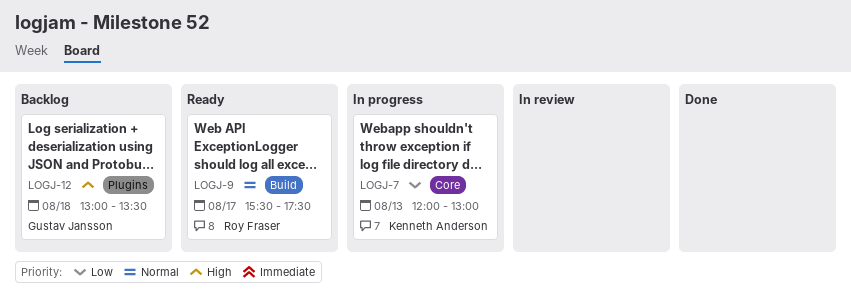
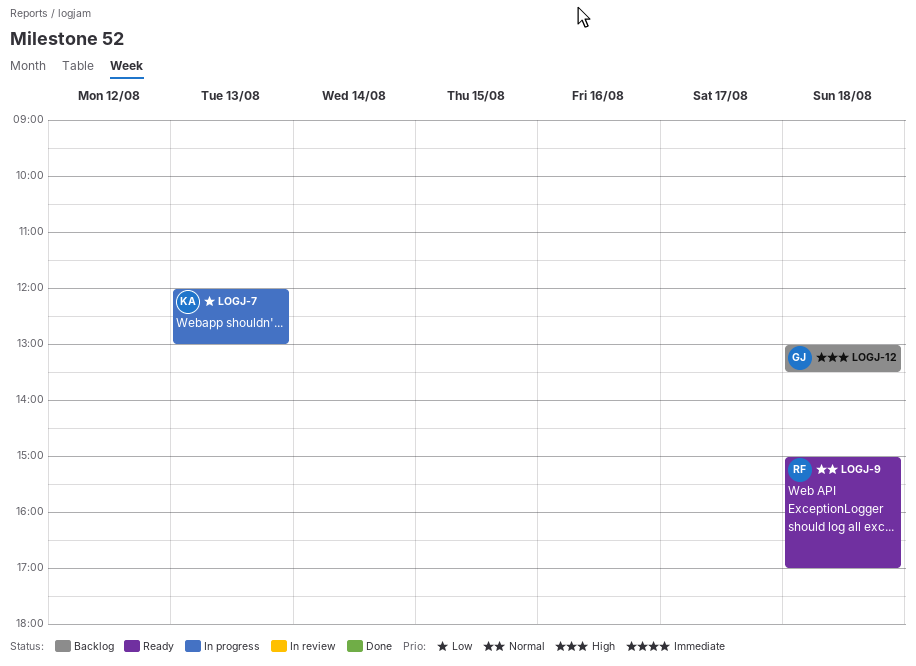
LOGJ-9, day: Aug 17 -> Aug 18
LOGJ-9, begins: 15:30 -> 15:00
LOGJ-9, ends: 17:30 -> 17:00

